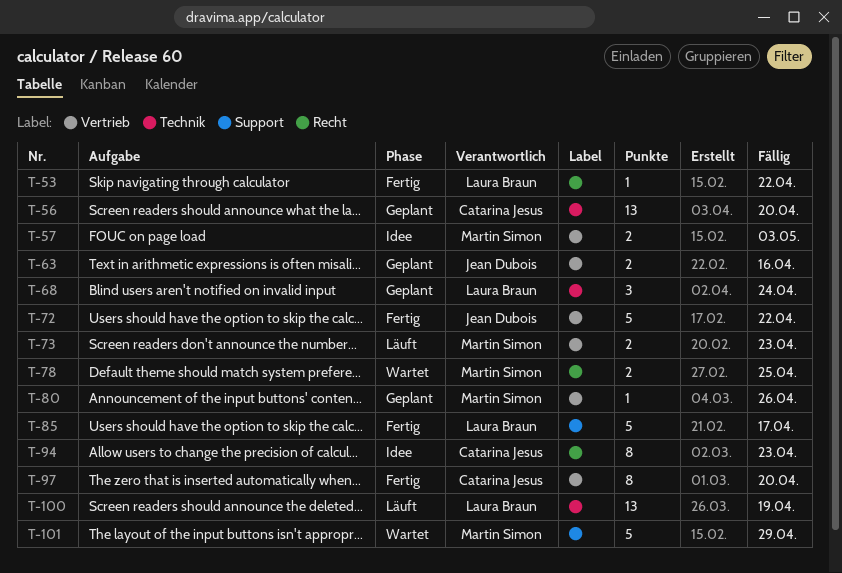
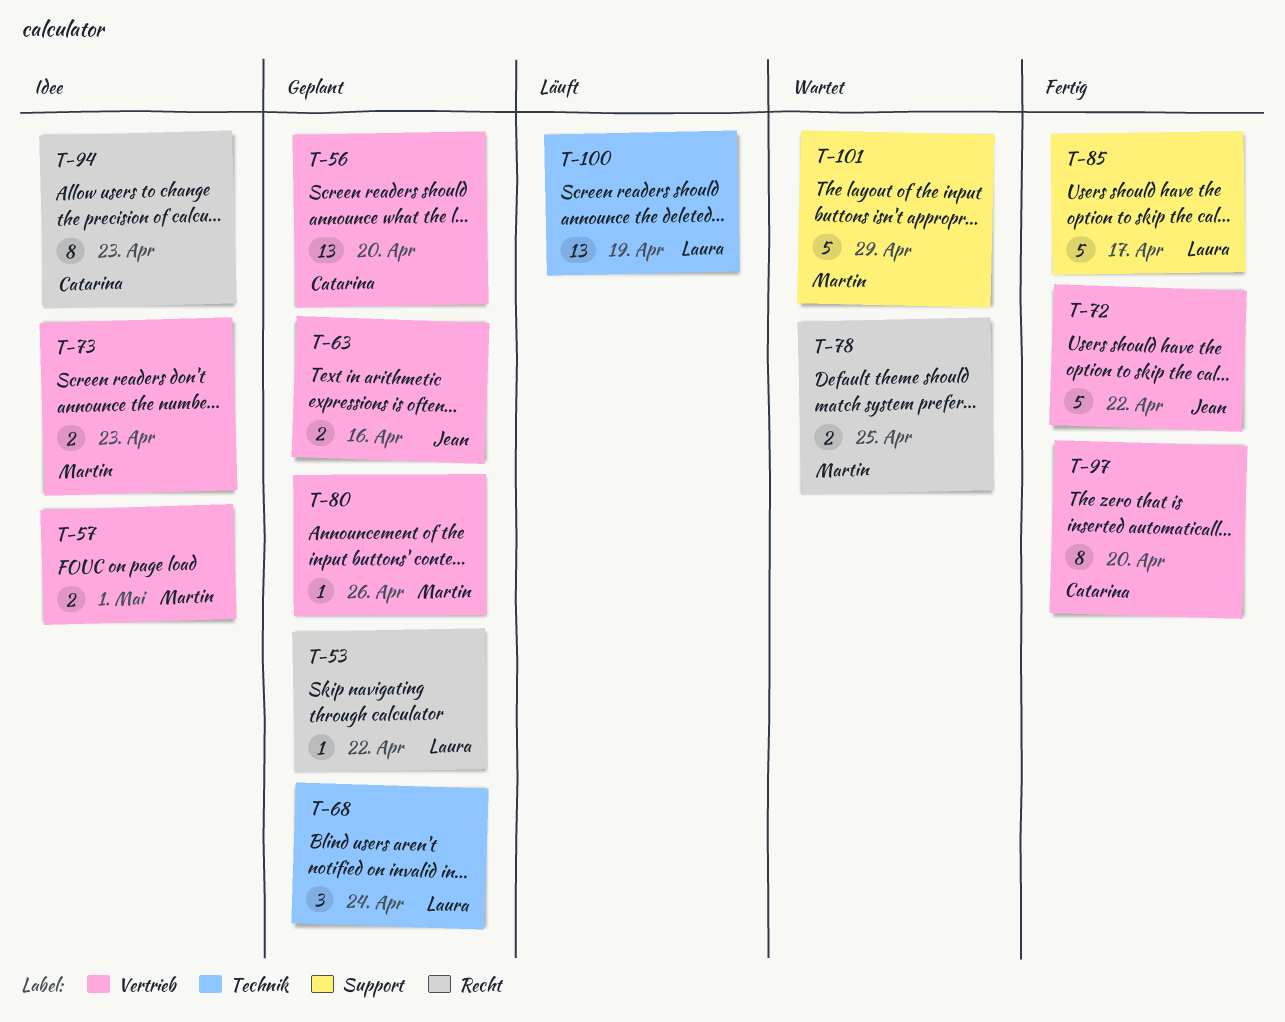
T-53, status: Fertig -> Geplant
T-56, label: Technik -> Vertrieb
T-57, due: May 3 -> May 1
T-73, status: Läuft -> Idee

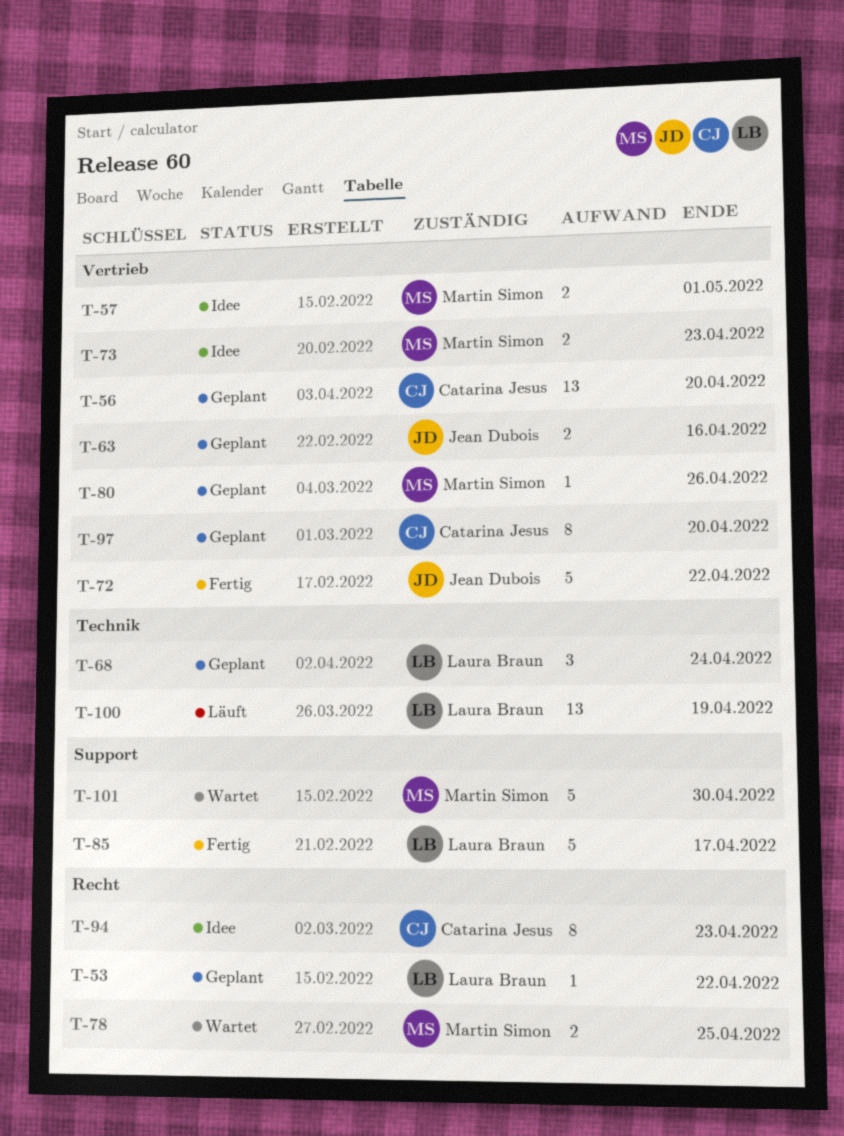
T-97, status: Fertig -> Geplant
T-101, due: Apr 29 -> Apr 30

